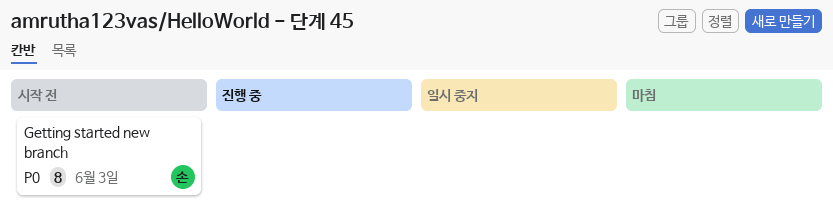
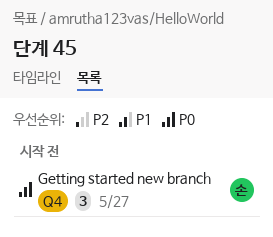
Getting started new branch, estimate: 8 -> 3
Getting started new branch, due: Jun 3 -> May 27

